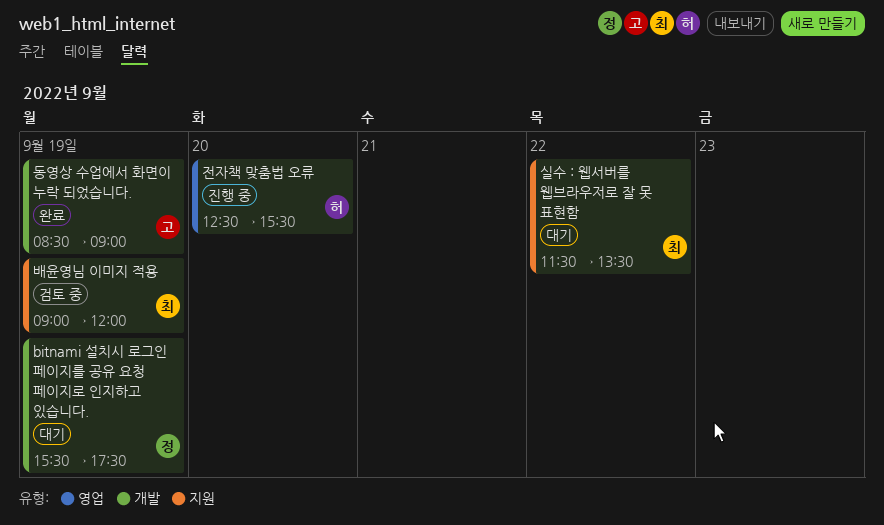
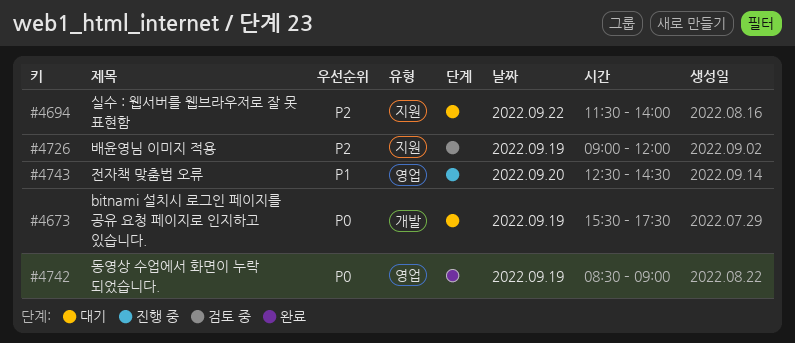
동영상 수업에서 화면이 누락 되었습니다., label: 개발 -> 영업
실수 : 웹서버를 웹브라우저로 잘 못 표현함, ends: 13:30 -> 14:00
전자책 맞춤법 오류, ends: 15:30 -> 14:30

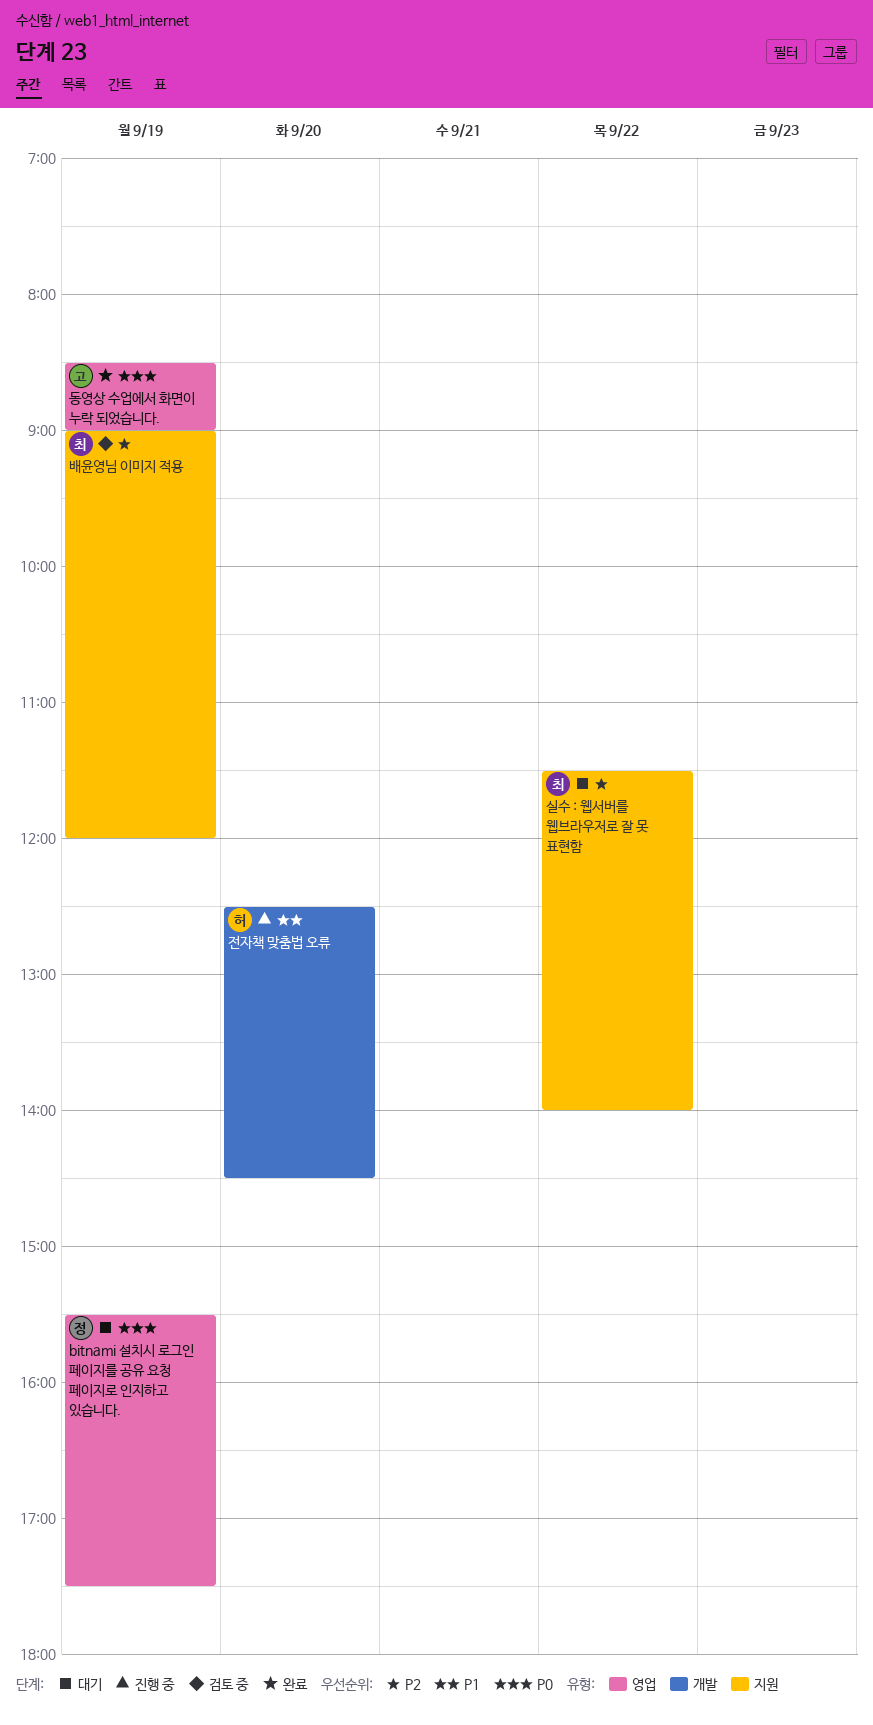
bitnami 설치시 로그인 페이지를 공유 요청 페이지로 인지하고 있습니다., label: 개발 -> 영업
전자책 맞춤법 오류, label: 영업 -> 개발

